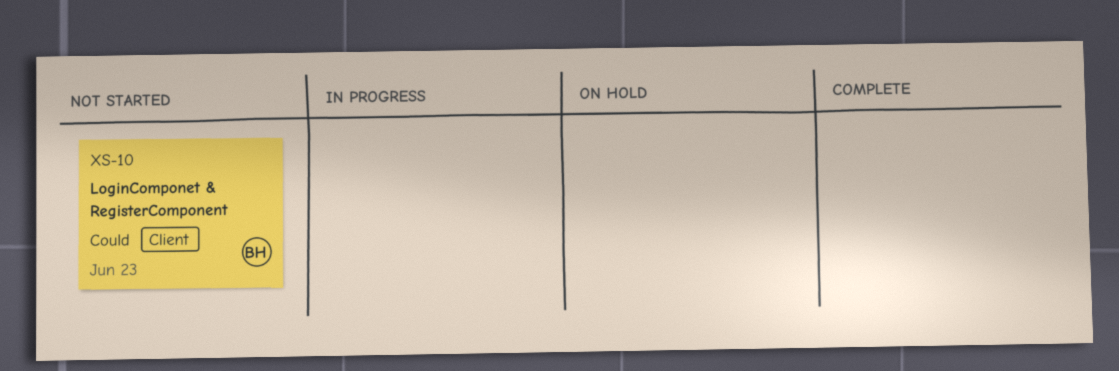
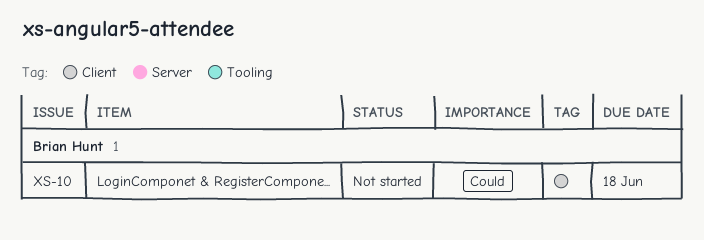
XS-10, due: Jun 23 -> Jun 18

